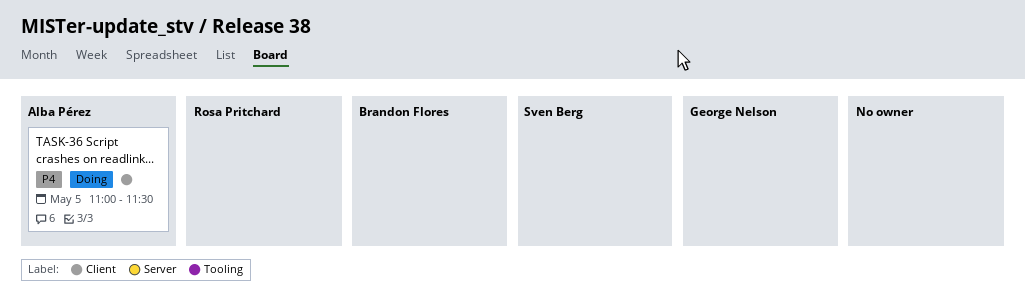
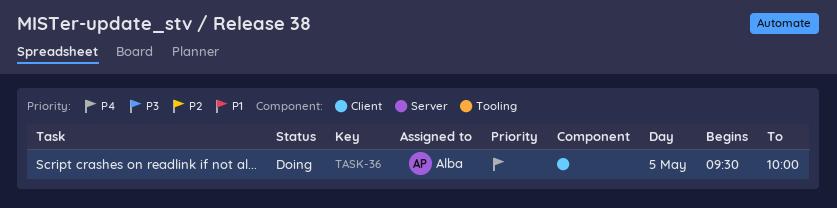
TASK-36, begins: 11:00 -> 09:30
TASK-36, ends: 11:30 -> 10:00

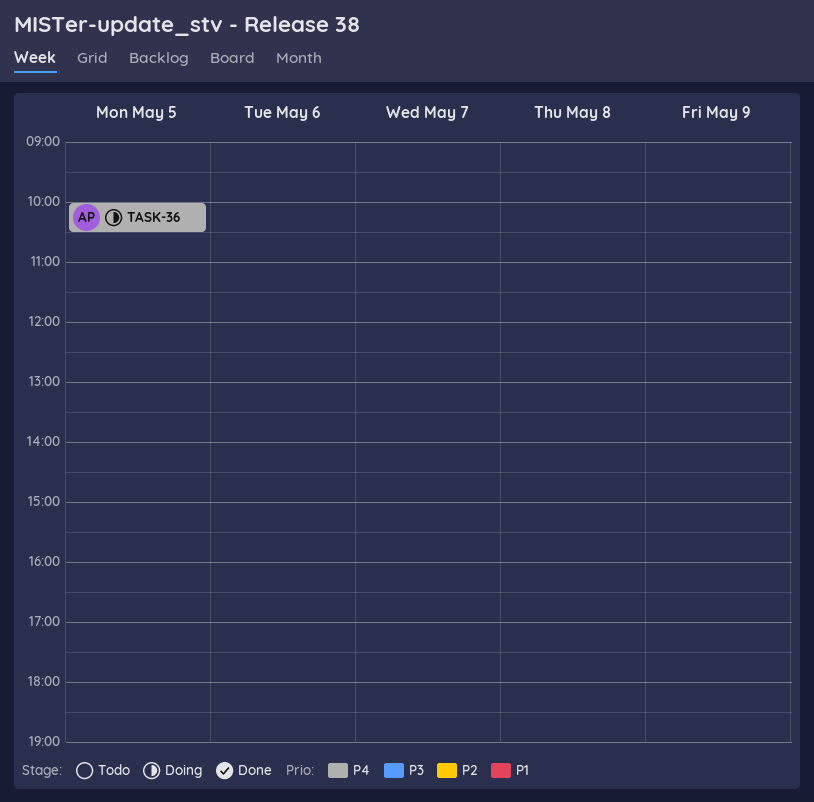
TASK-36, begins: 09:30 -> 10:00
TASK-36, ends: 10:00 -> 10:30

